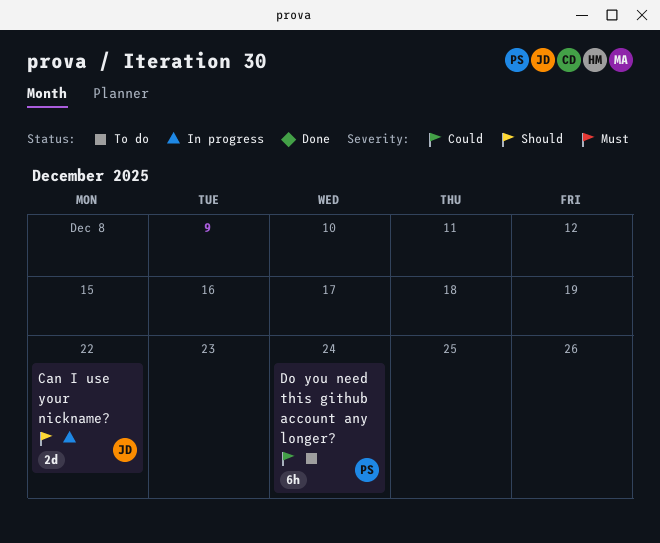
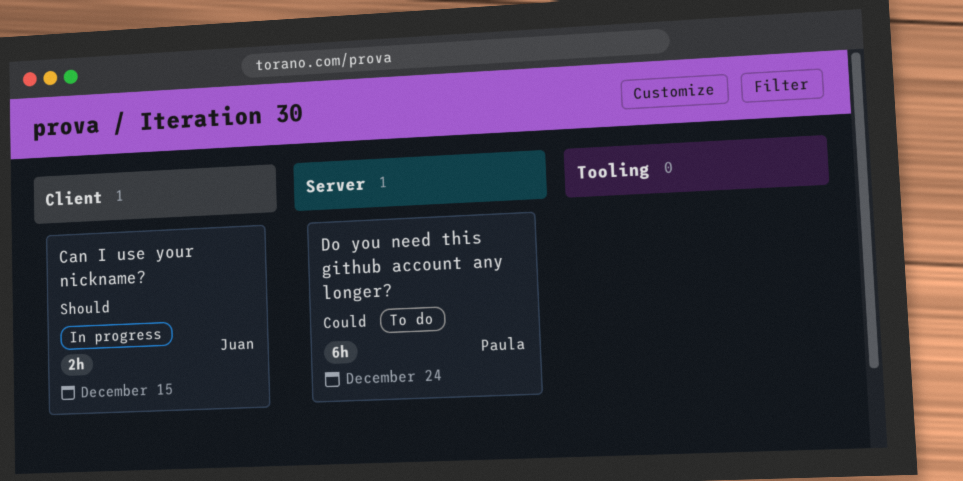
Can I use your nickname?, estimate: 2d -> 2h
Can I use your nickname?, due: Dec 22 -> Dec 15

